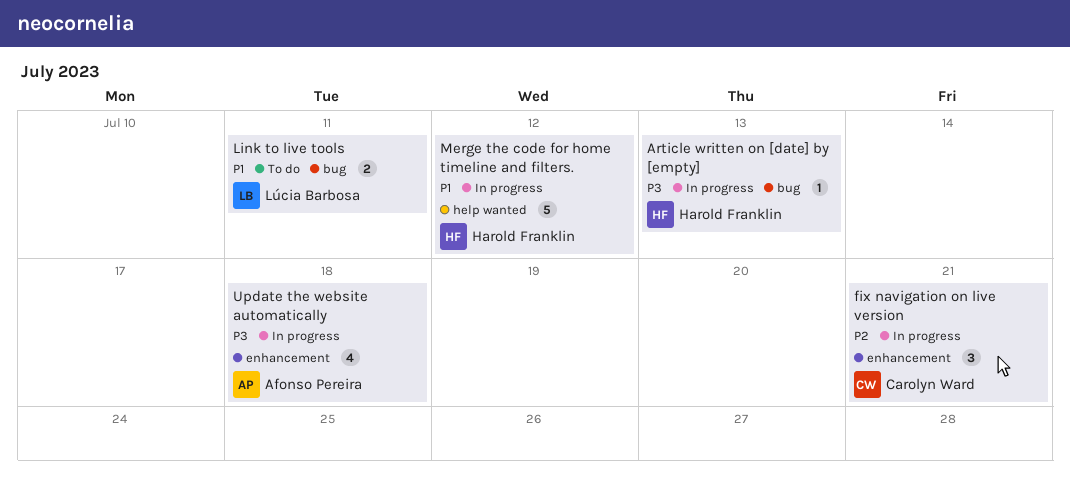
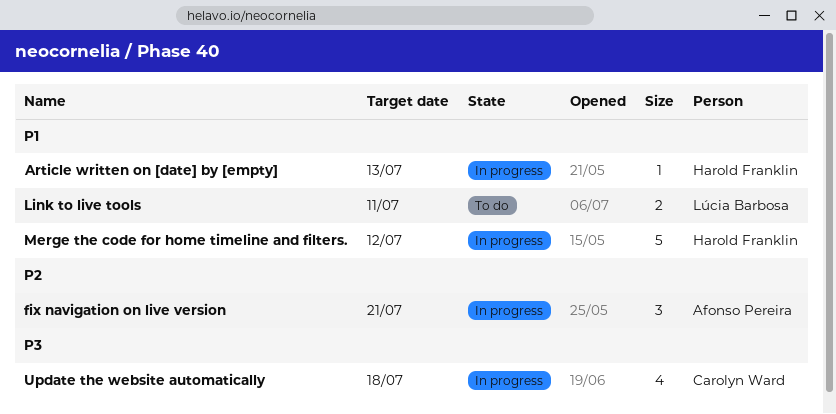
Article written on [date] by [empty], priority: P3 -> P1
fix navigation on live version, owner: Carolyn Ward -> Afonso Pereira
Update the website automatically, owner: Afonso Pereira -> Carolyn Ward

